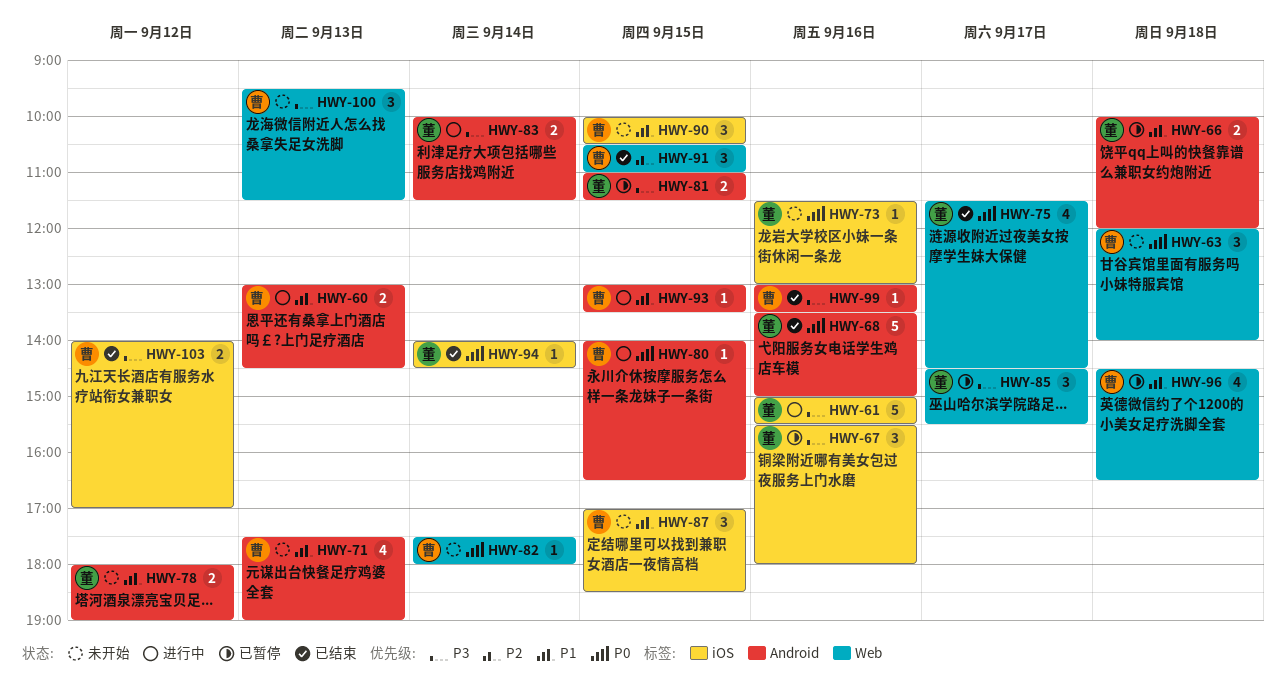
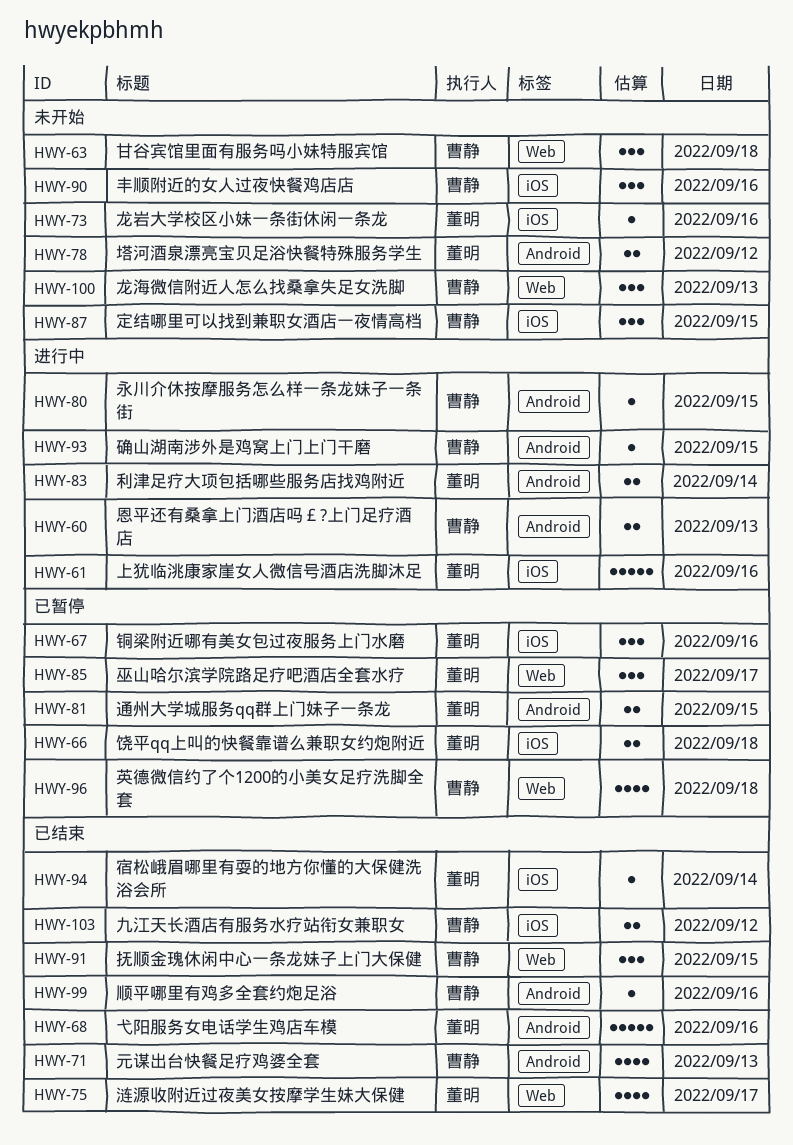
HWY-66, label: Android -> iOS
HWY-71, status: 未开始 -> 已结束
HWY-82: present -> none
HWY-90, day: Sep 15 -> Sep 16

